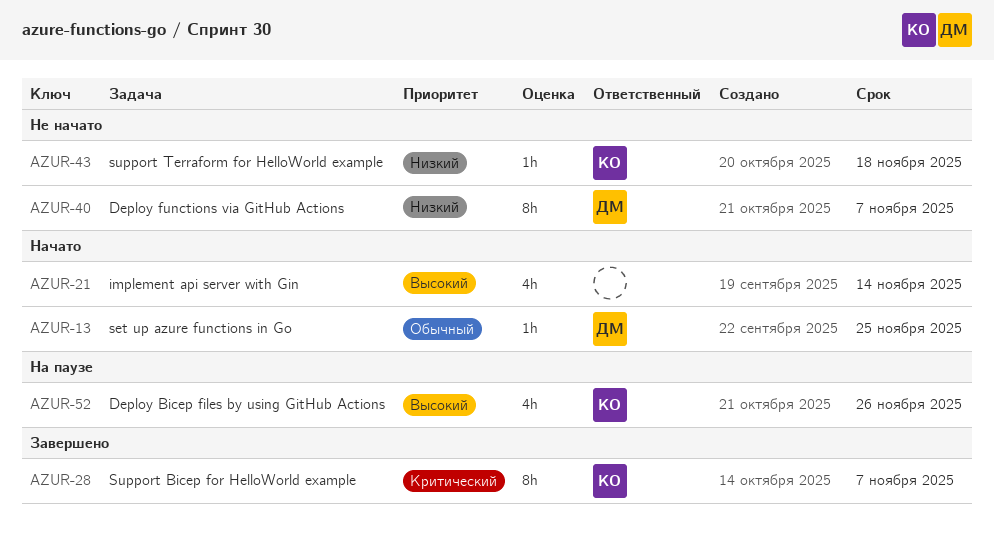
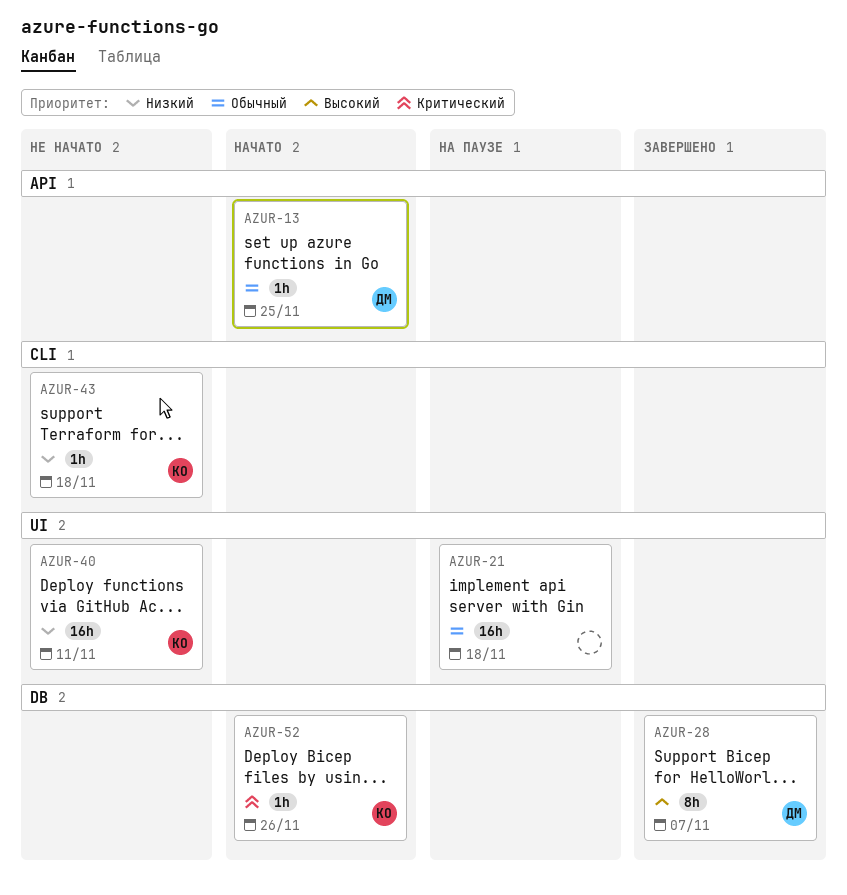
AZUR-21, status: Начато -> На паузе
AZUR-21, priority: Высокий -> Обычный
AZUR-21, estimate: 4h -> 16h
AZUR-21, due: Nov 14 -> Nov 18
AZUR-28, owner: КО -> ДМ
AZUR-28, priority: Критический -> Высокий
AZUR-40, owner: ДМ -> КО
AZUR-40, estimate: 8h -> 16h
AZUR-40, due: Nov 7 -> Nov 11
AZUR-52, status: На паузе -> Начато
AZUR-52, priority: Высокий -> Критический
AZUR-52, estimate: 4h -> 1h

